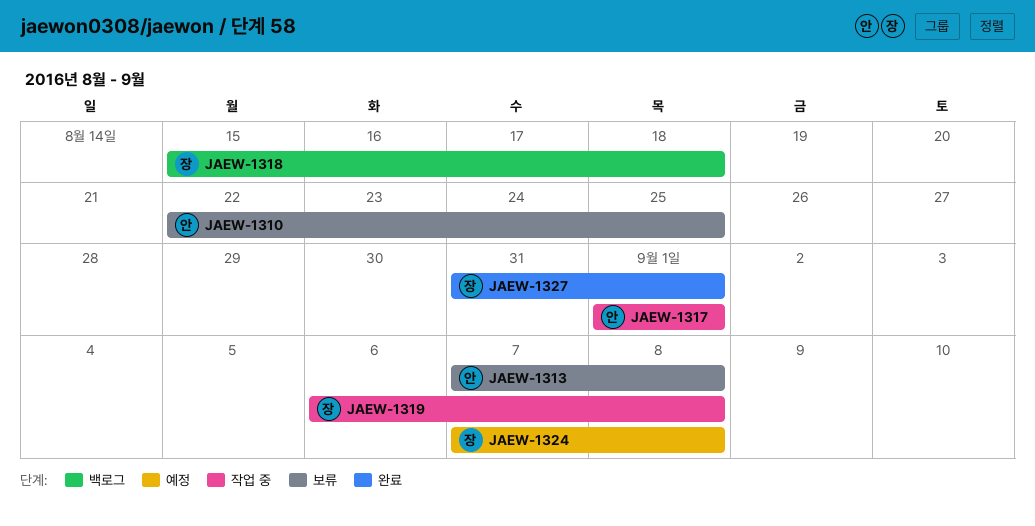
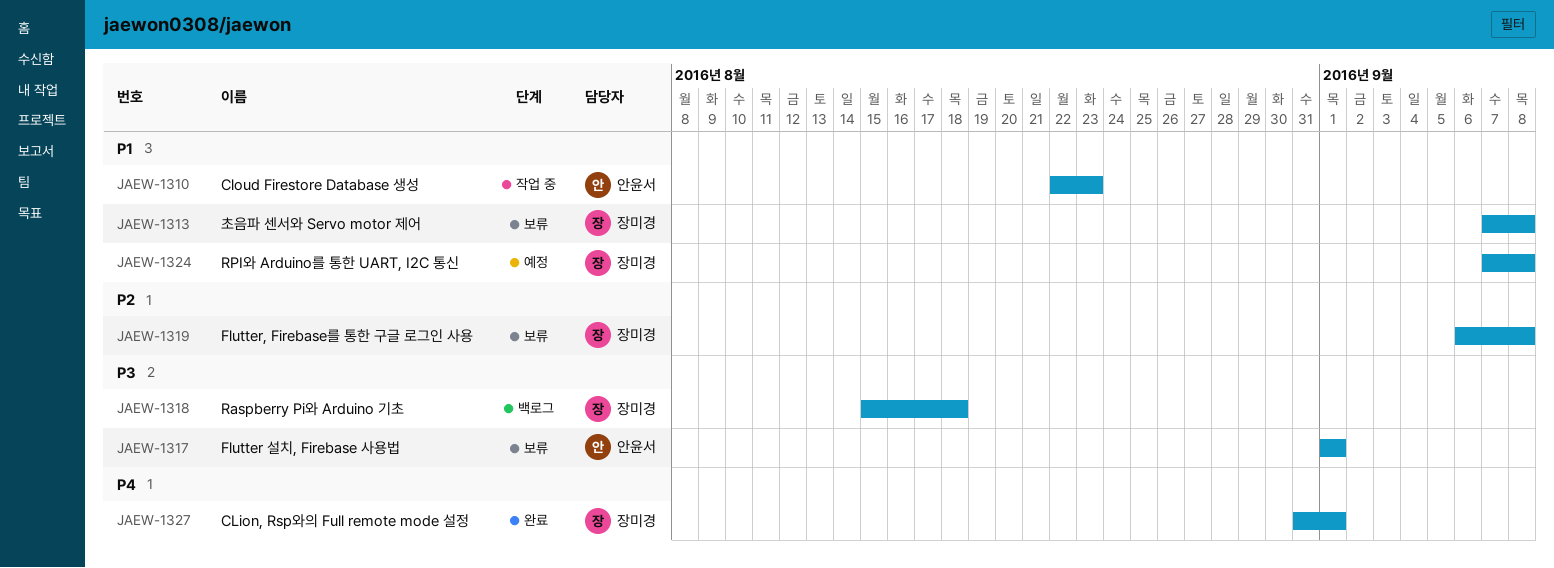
JAEW-1310, status: 보류 -> 작업 중
JAEW-1310, due: Aug 25 -> Aug 23
JAEW-1313, owner: 안윤서 -> 장미경
JAEW-1317, status: 작업 중 -> 보류
JAEW-1319, status: 작업 중 -> 보류

